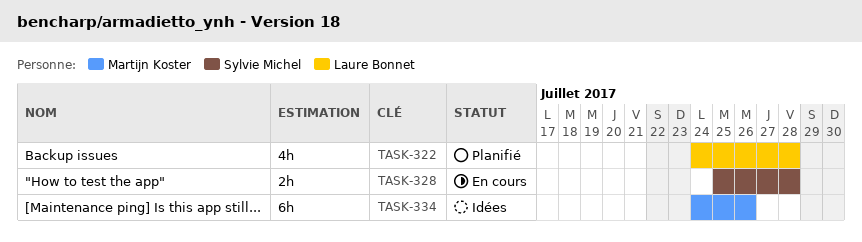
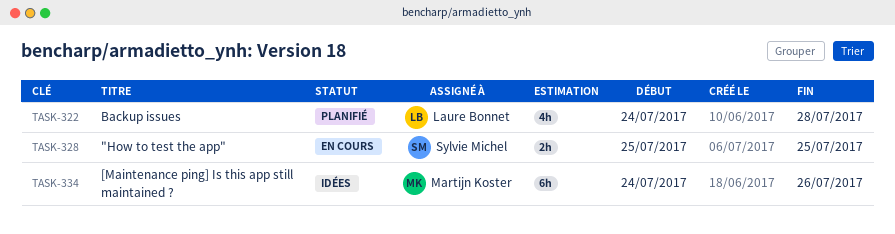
TASK-328, due: Jul 28 -> Jul 25

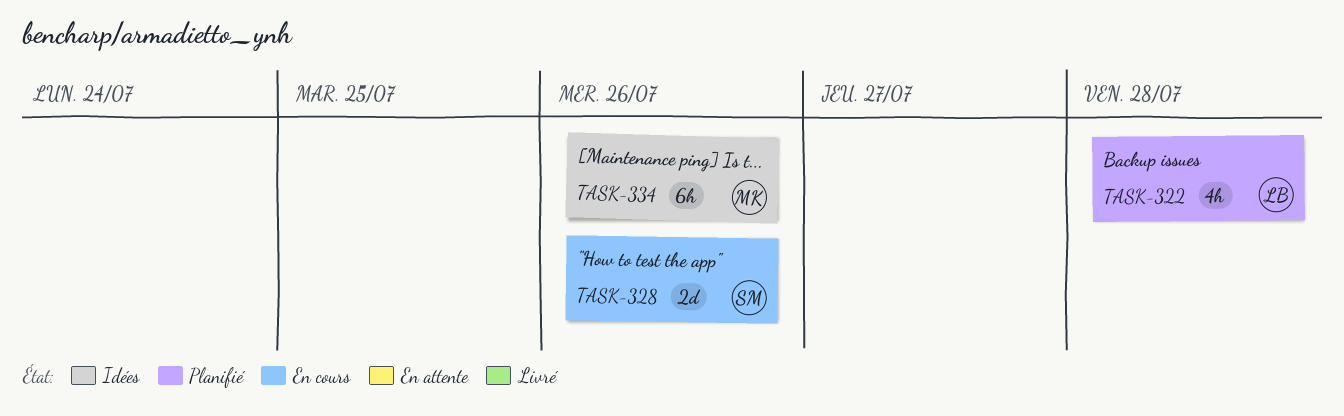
TASK-328, estimate: 2h -> 2d
TASK-328, due: Jul 25 -> Jul 26

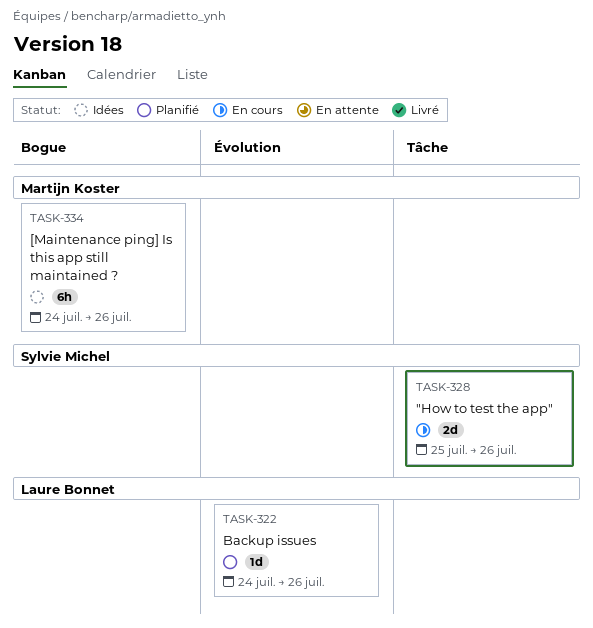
TASK-322, estimate: 4h -> 1d
TASK-322, due: Jul 28 -> Jul 26

